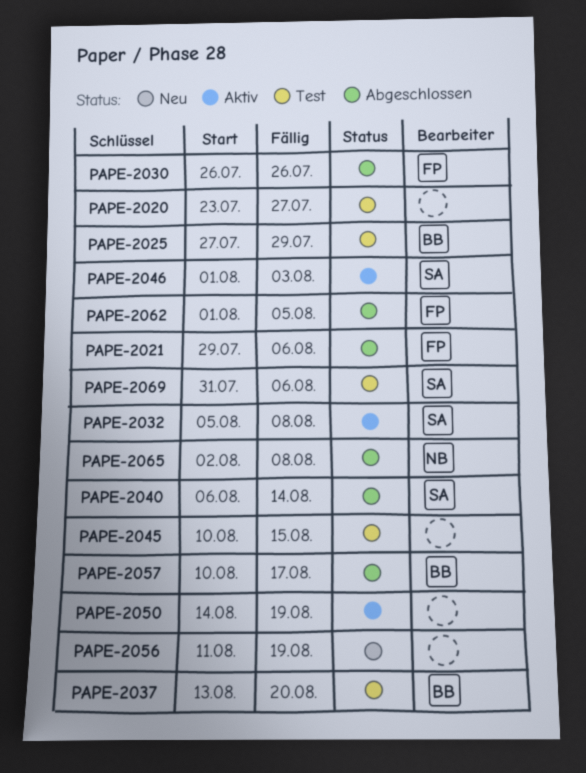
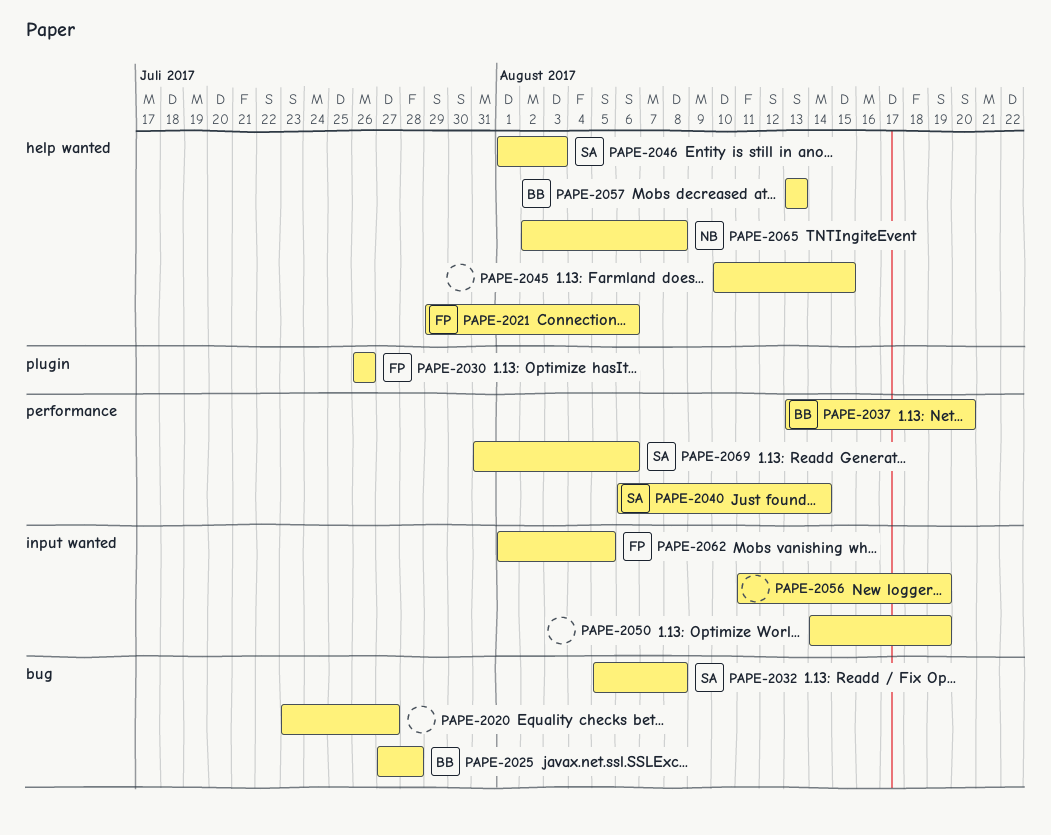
PAPE-2025, due: Jul 29 -> Jul 28
PAPE-2057, start: Aug 10 -> Aug 13
PAPE-2057, due: Aug 17 -> Aug 13

